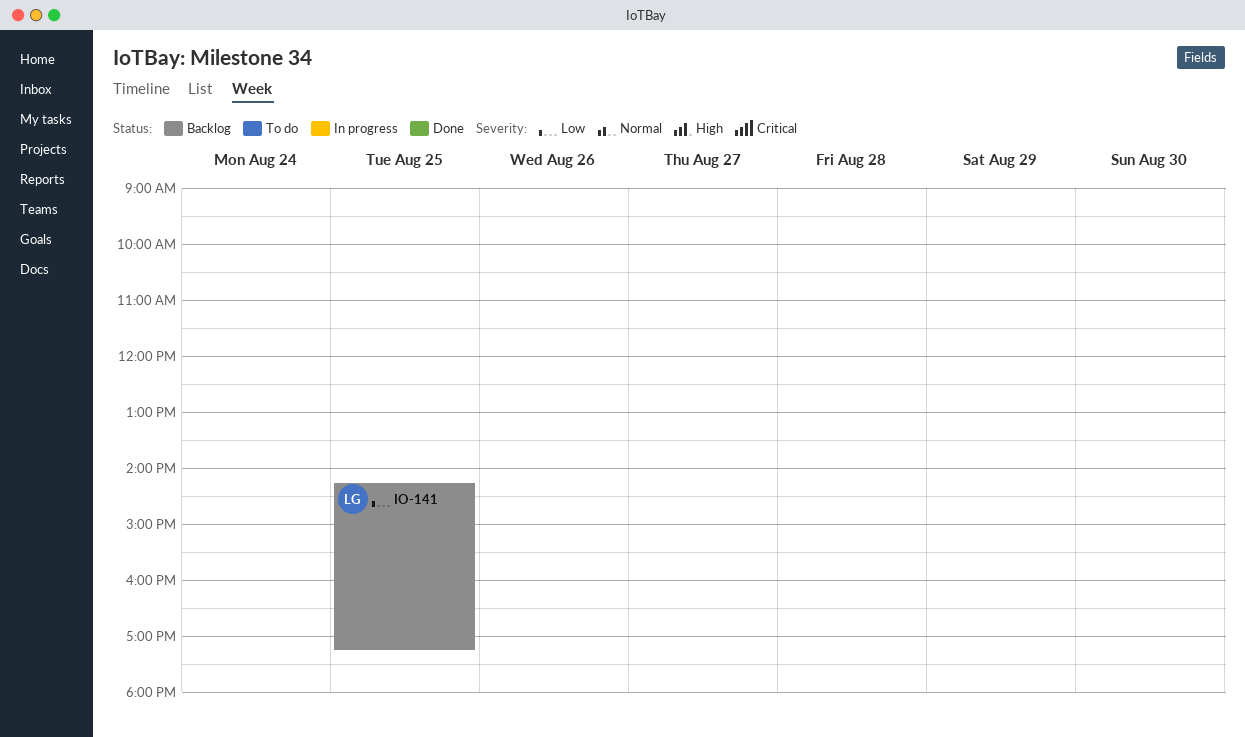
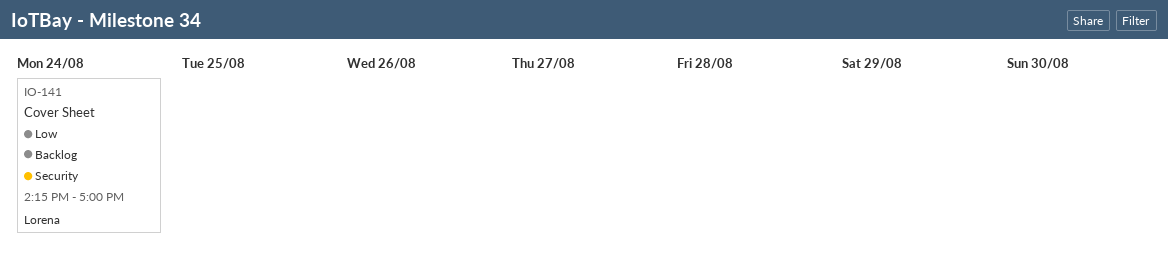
IO-141, day: Aug 25 -> Aug 24
IO-141, ends: 17:15 -> 17:00

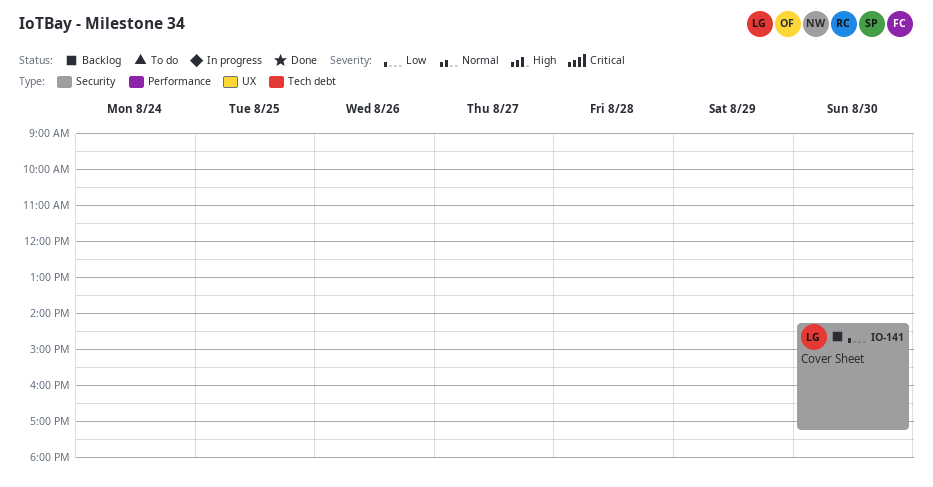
IO-141, day: Aug 24 -> Aug 30
IO-141, ends: 17:00 -> 17:15

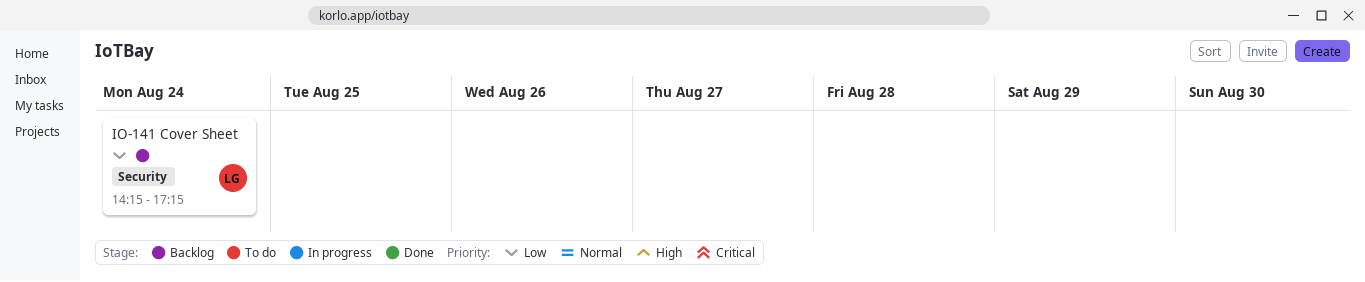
IO-141, day: Aug 30 -> Aug 24

